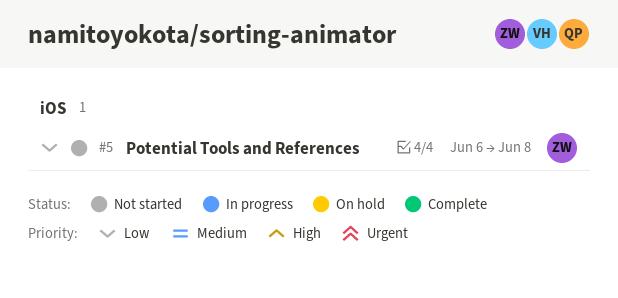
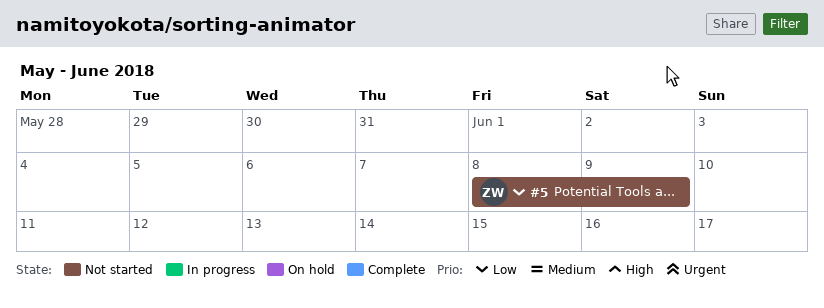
#5, start: Jun 6 -> Jun 8
#5, due: Jun 8 -> Jun 9

